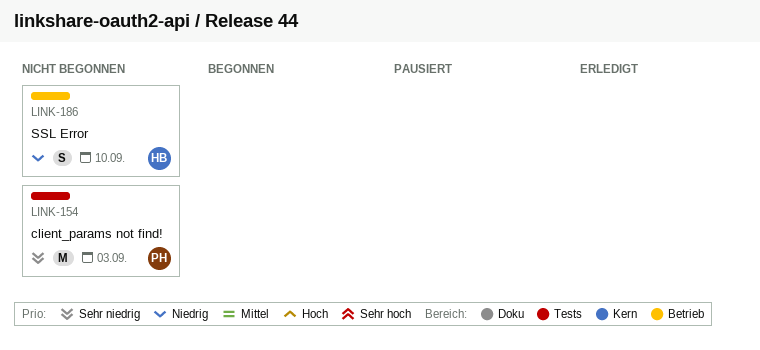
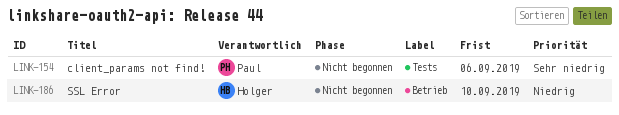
LINK-154, due: Sep 3 -> Sep 6

